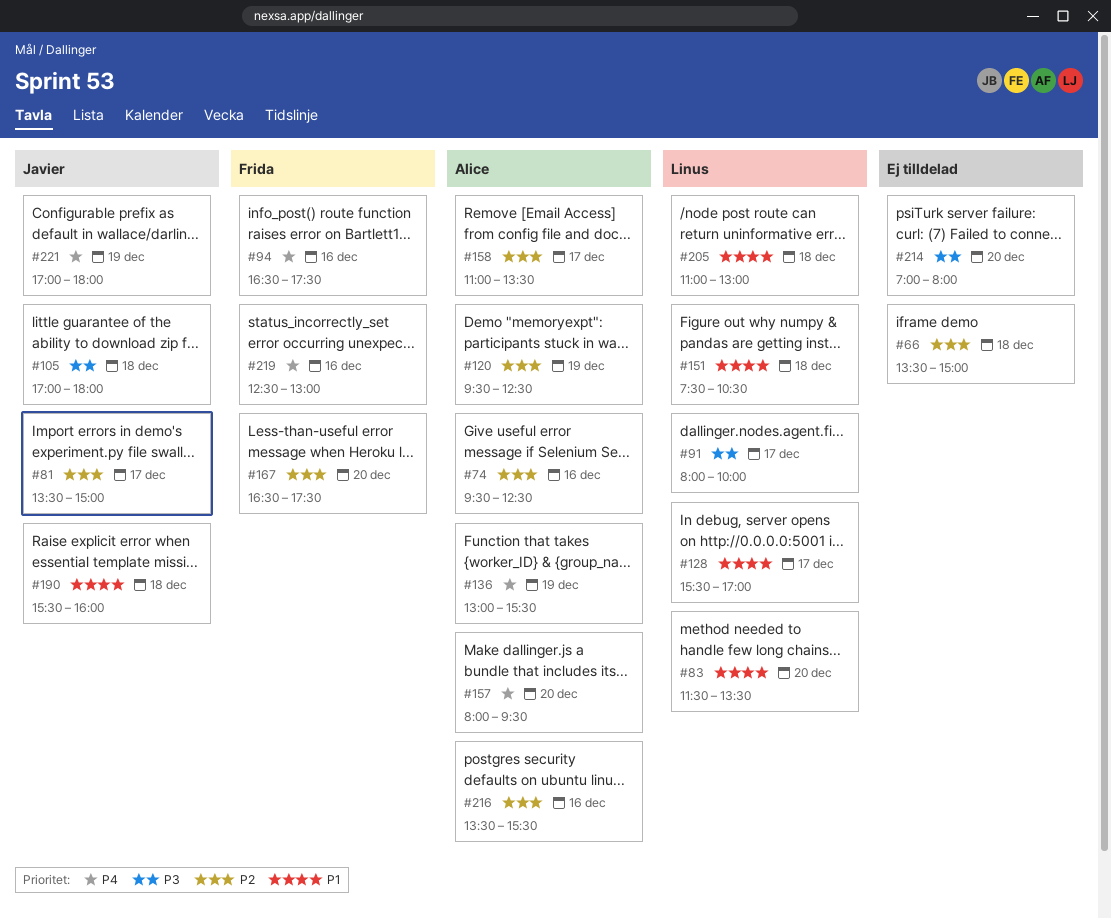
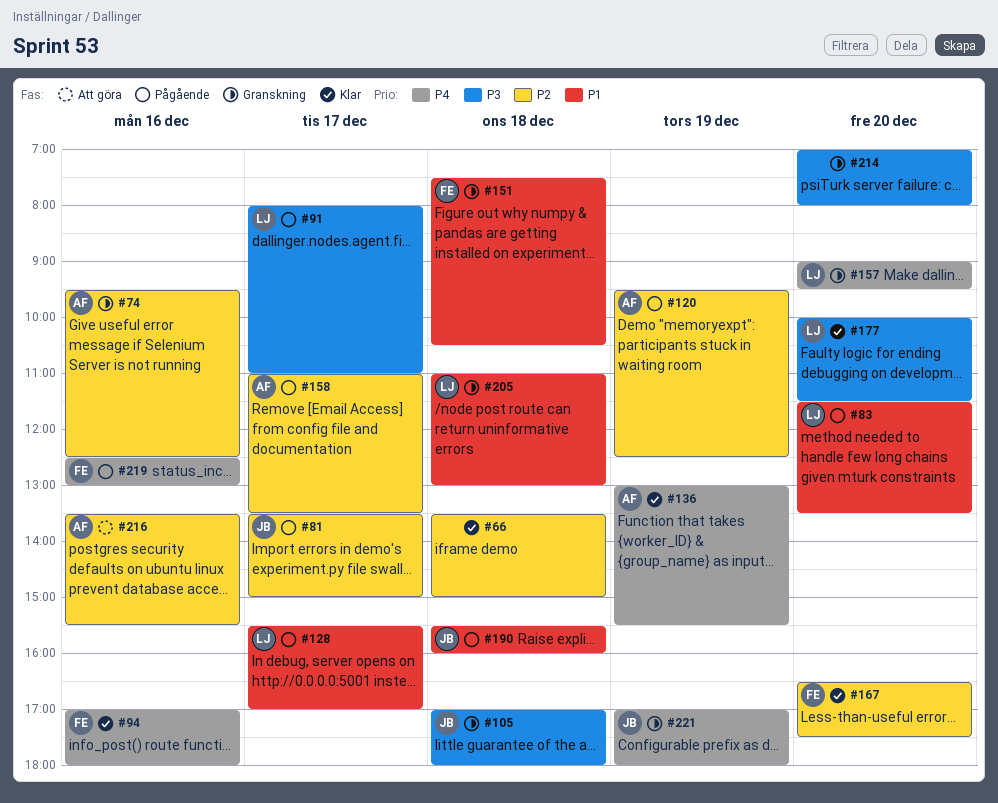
#91, ends: 10:00 -> 11:00
#94, begins: 16:30 -> 17:00
#94, ends: 17:30 -> 18:00
#151, owner: Linus -> Frida
#157, owner: Alice -> Linus
#157, begins: 08:00 -> 09:00
#177: none -> present

